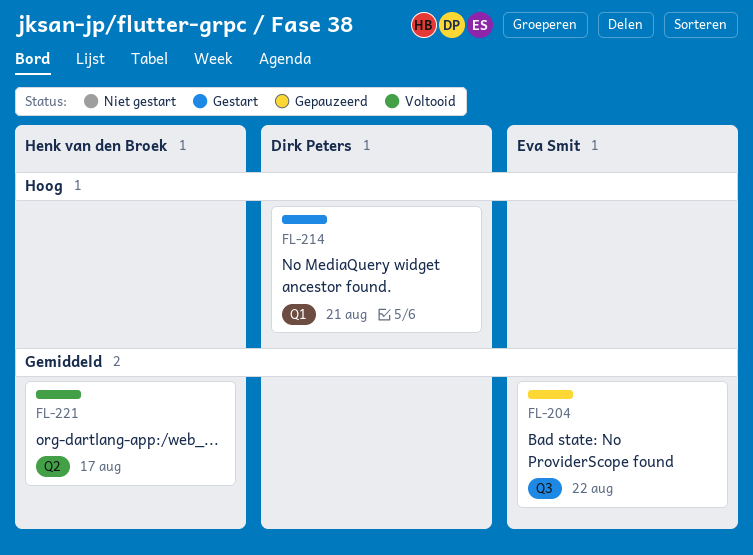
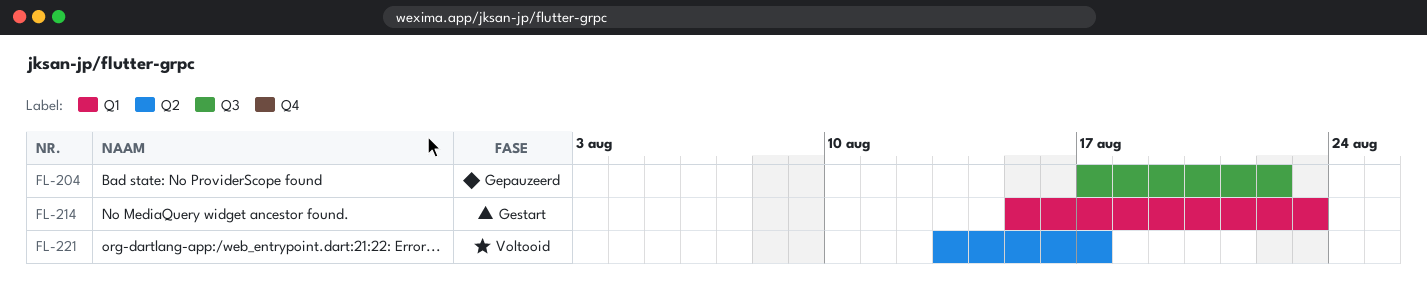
FL-214, due: Aug 21 -> Aug 23

